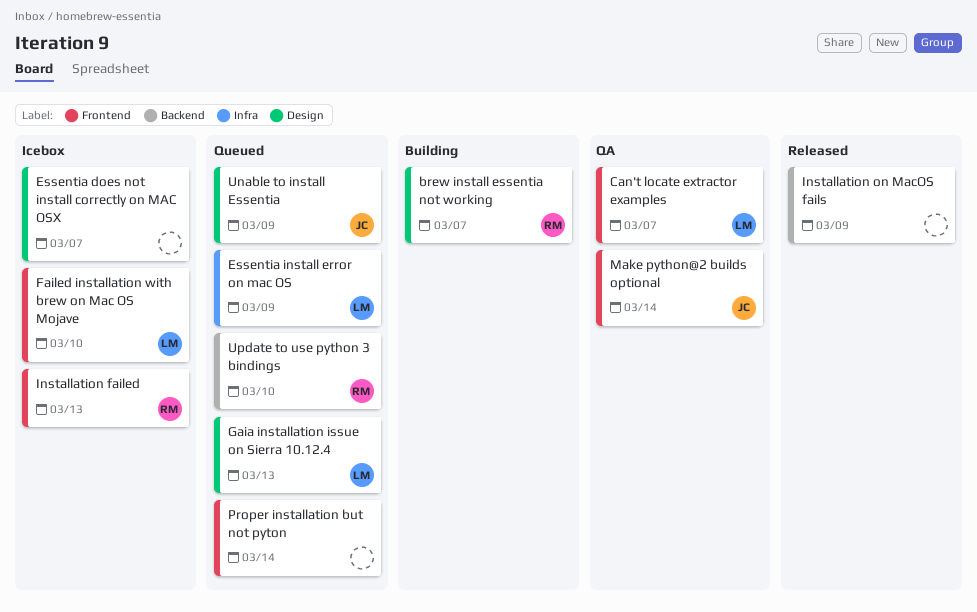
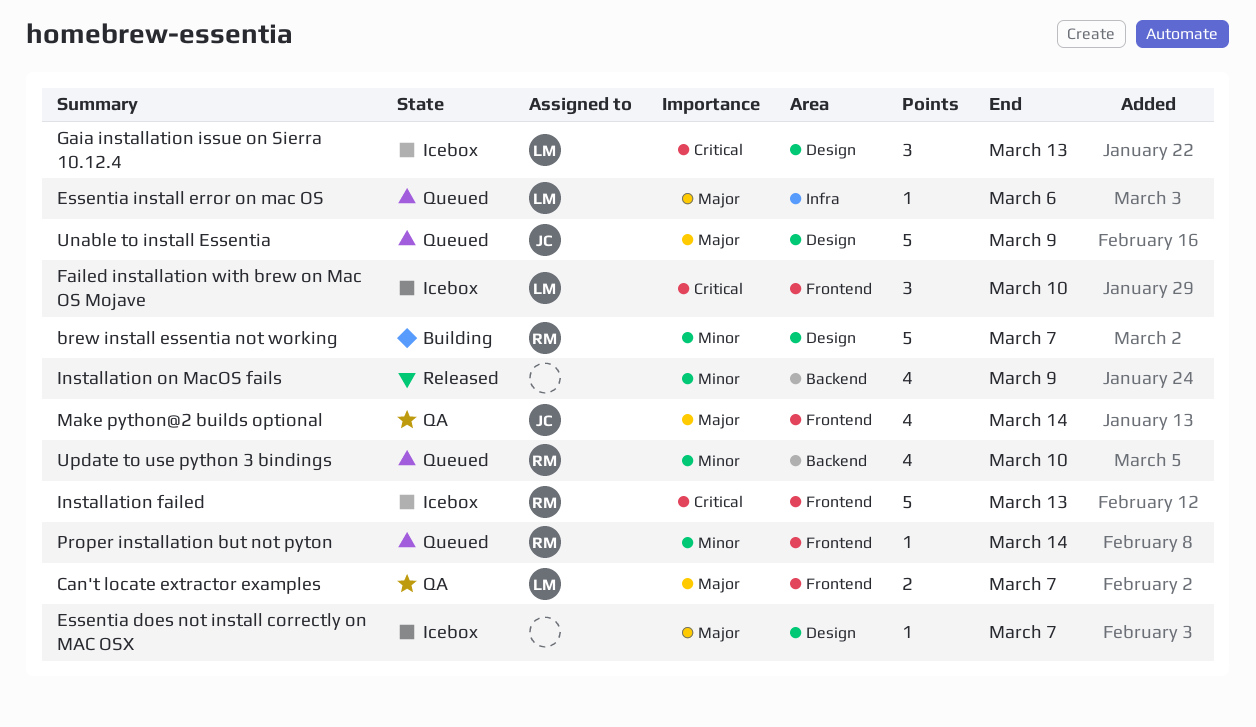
Essentia install error on mac OS, due: Mar 9 -> Mar 6
Gaia installation issue on Sierra 10.12.4, status: Queued -> Icebox
Proper installation but not pyton, owner: none -> RM

